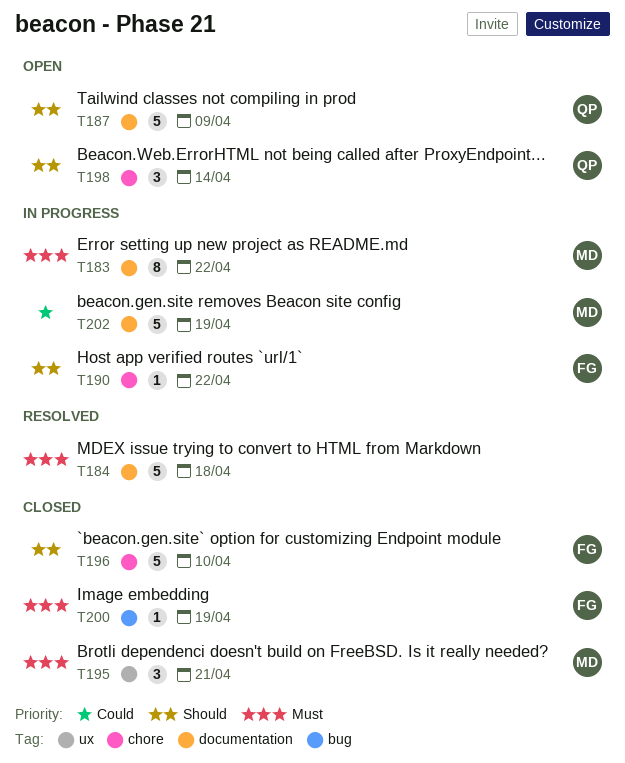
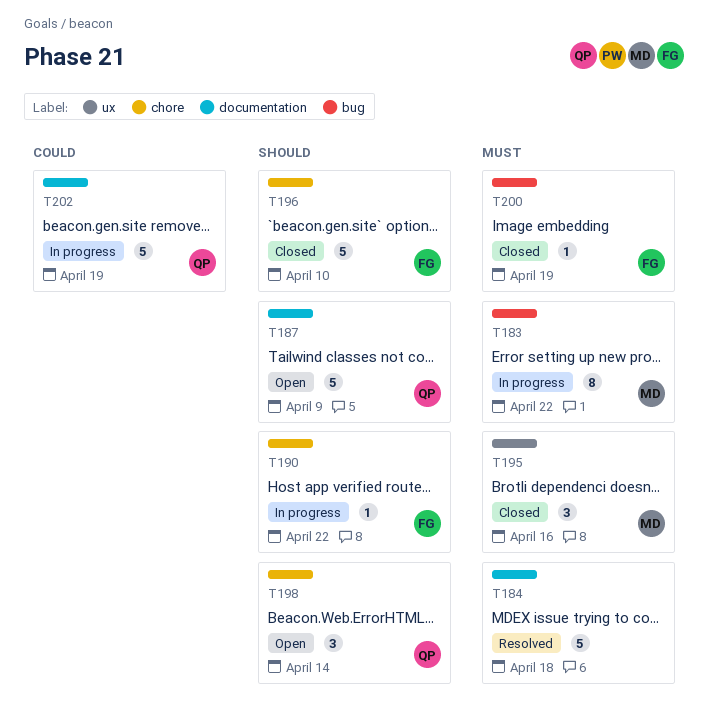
T183, label: documentation -> bug
T195, due: Apr 21 -> Apr 16
T202, owner: MD -> QP

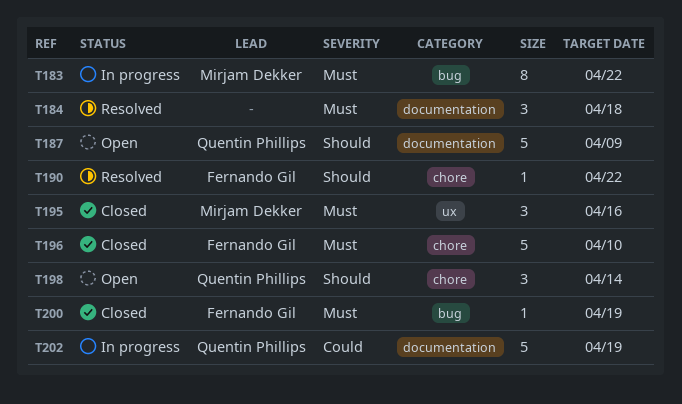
T184, estimate: 5 -> 3
T190, status: In progress -> Resolved
T196, priority: Should -> Must

